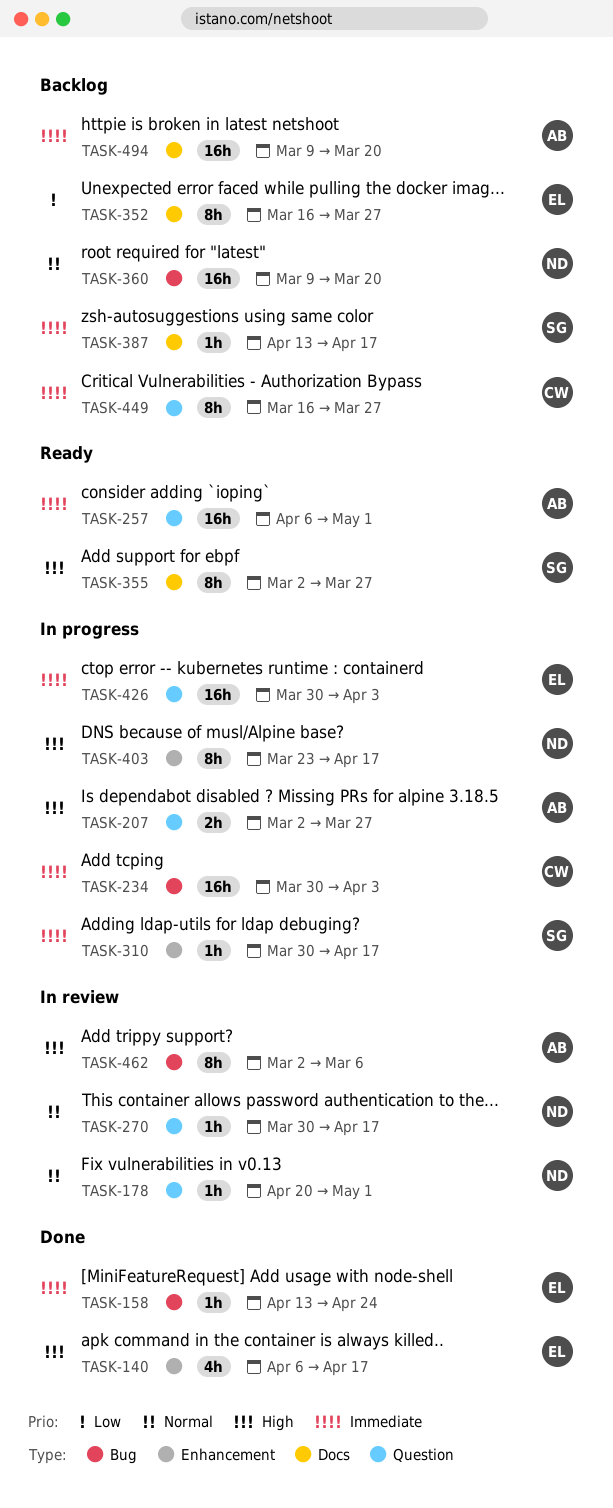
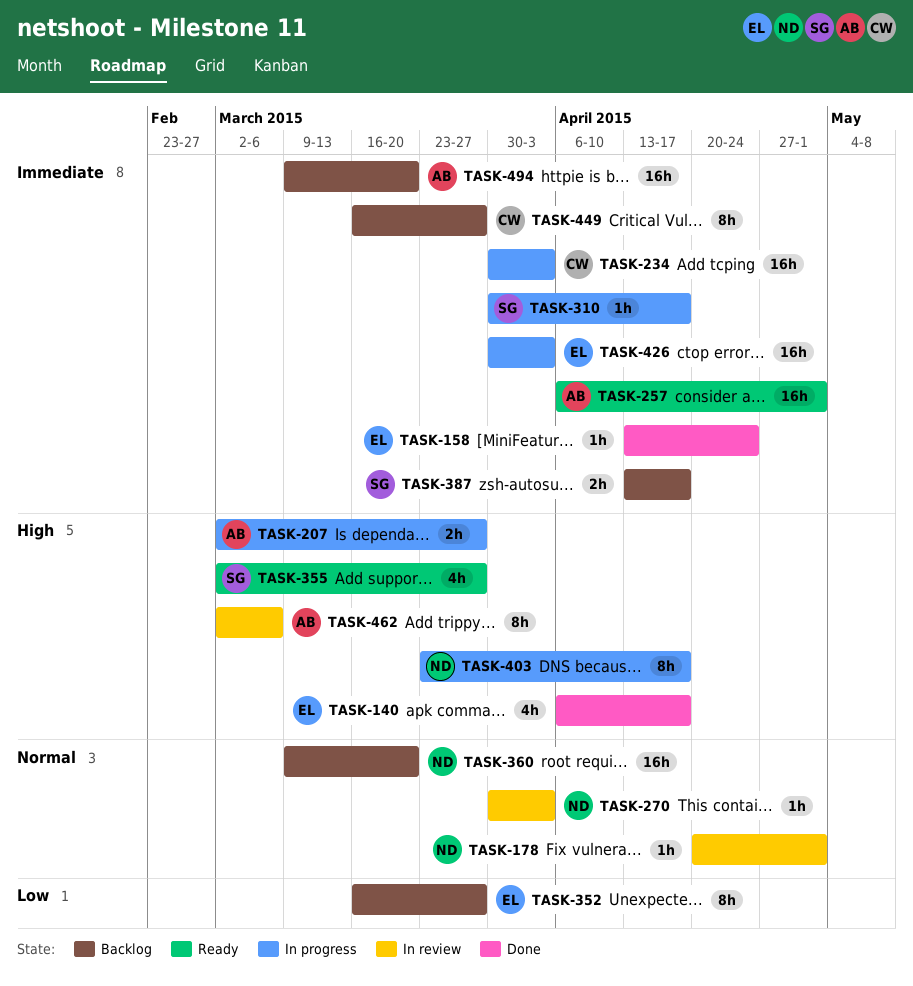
TASK-270, due: Apr 17 -> Apr 3
TASK-355, estimate: 8h -> 4h
TASK-387, estimate: 1h -> 2h

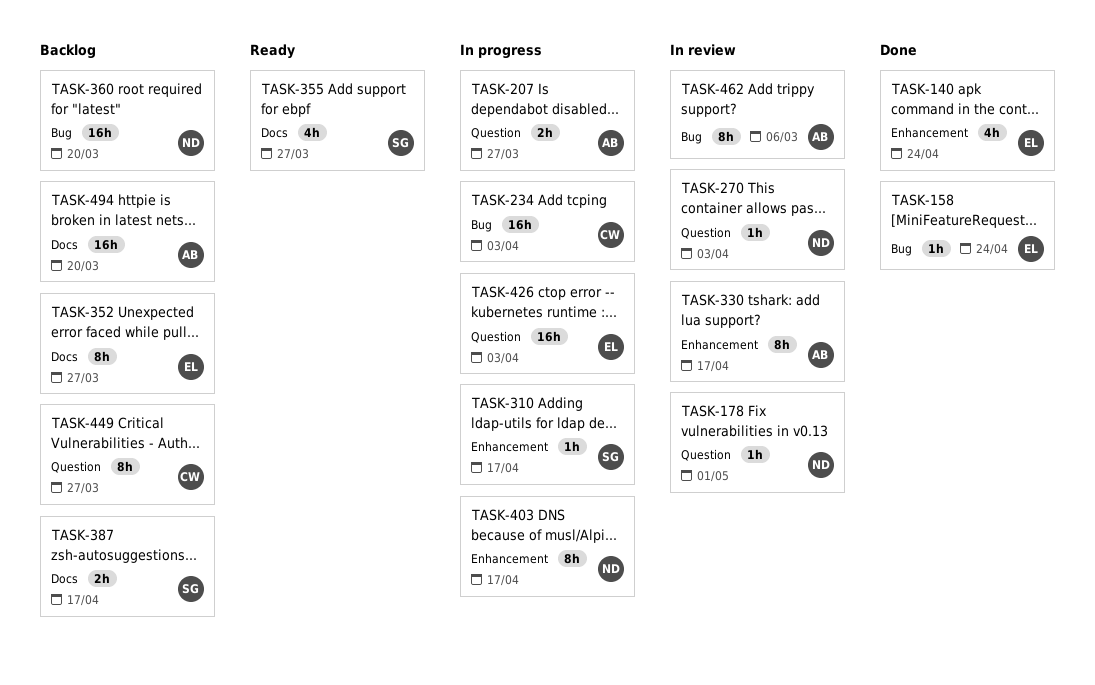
TASK-140, due: Apr 17 -> Apr 24
TASK-257: present -> none
TASK-330: none -> present

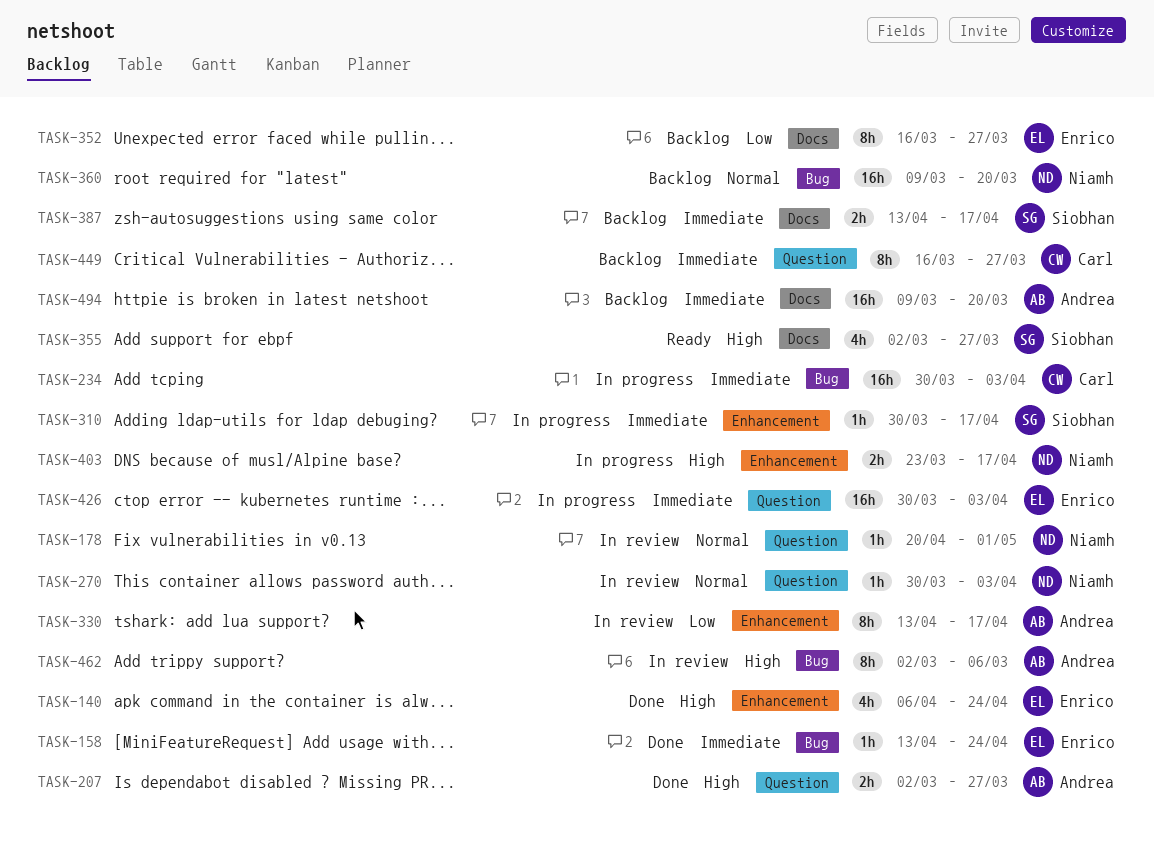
TASK-207, status: In progress -> Done
TASK-403, estimate: 8h -> 2h

